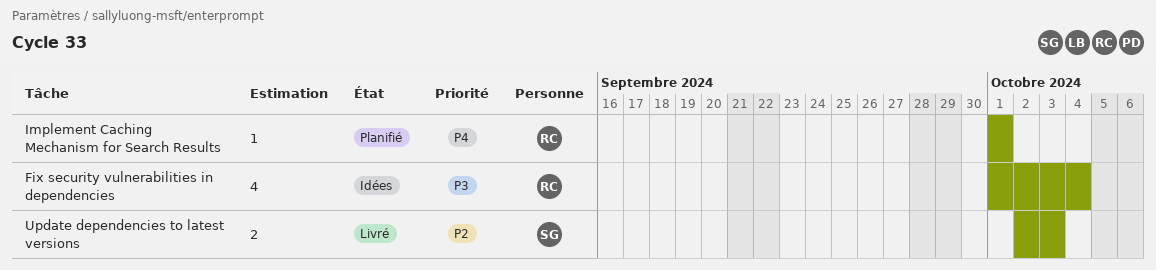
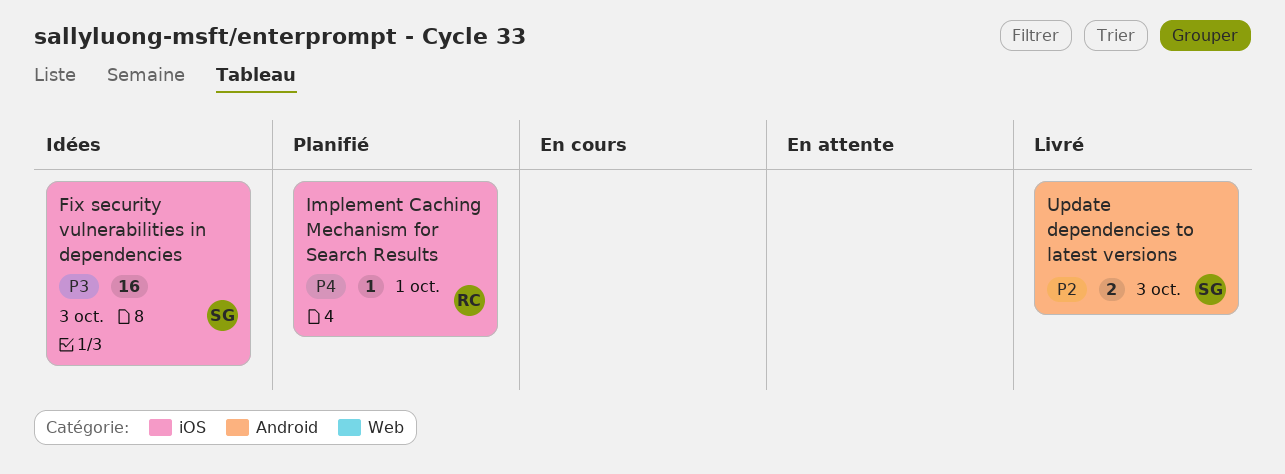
Fix security vulnerabilities in dependencies, owner: RC -> SG
Fix security vulnerabilities in dependencies, estimate: 4 -> 16
Fix security vulnerabilities in dependencies, due: Oct 4 -> Oct 3

